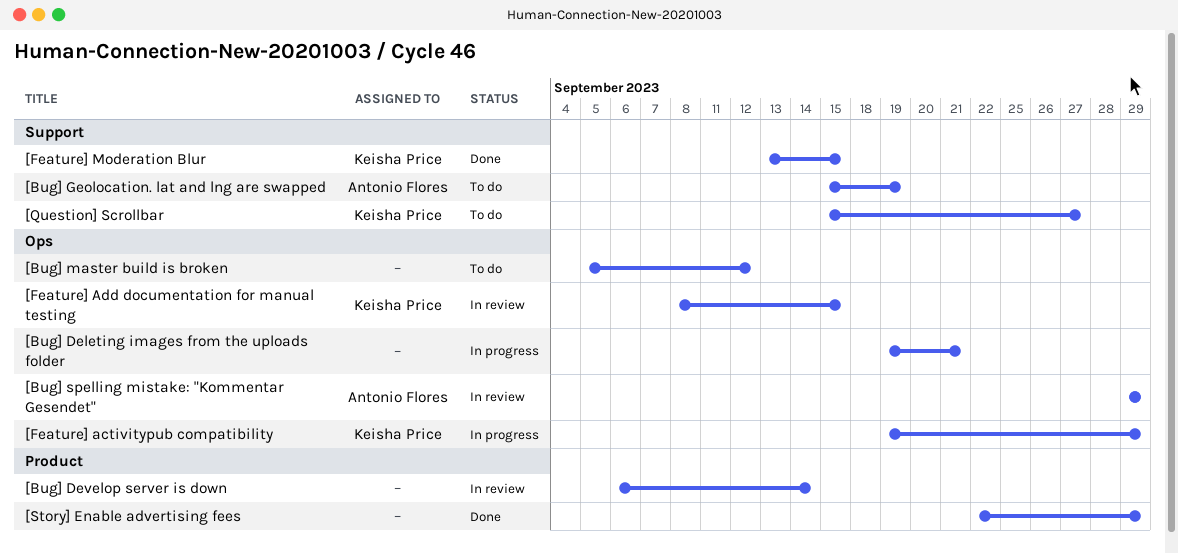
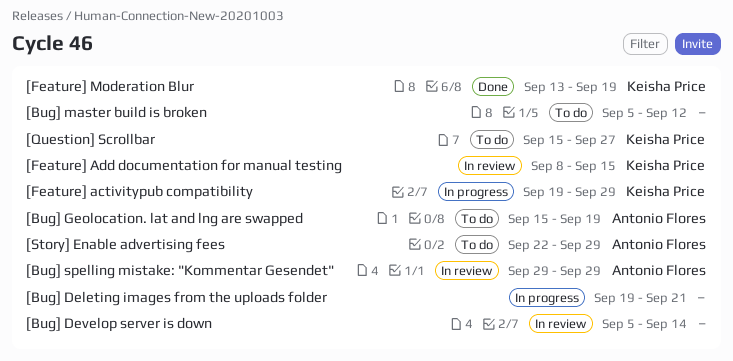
[Bug] Develop server is down, start: Sep 6 -> Sep 5
[Feature] Moderation Blur, due: Sep 15 -> Sep 19
[Story] Enable advertising fees, status: Done -> To do
[Story] Enable advertising fees, owner: none -> Antonio Flores

